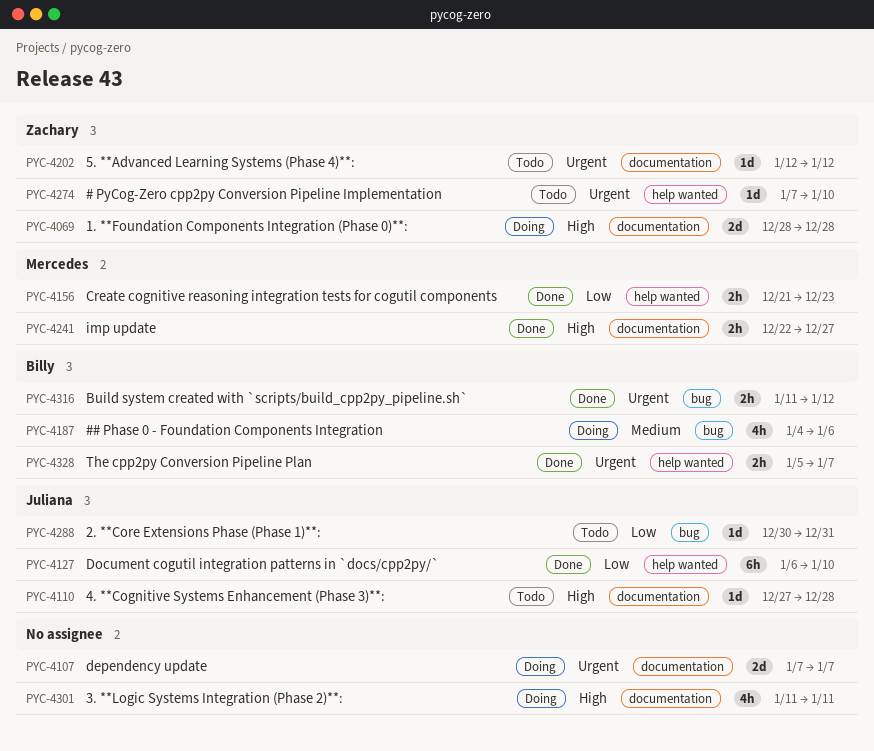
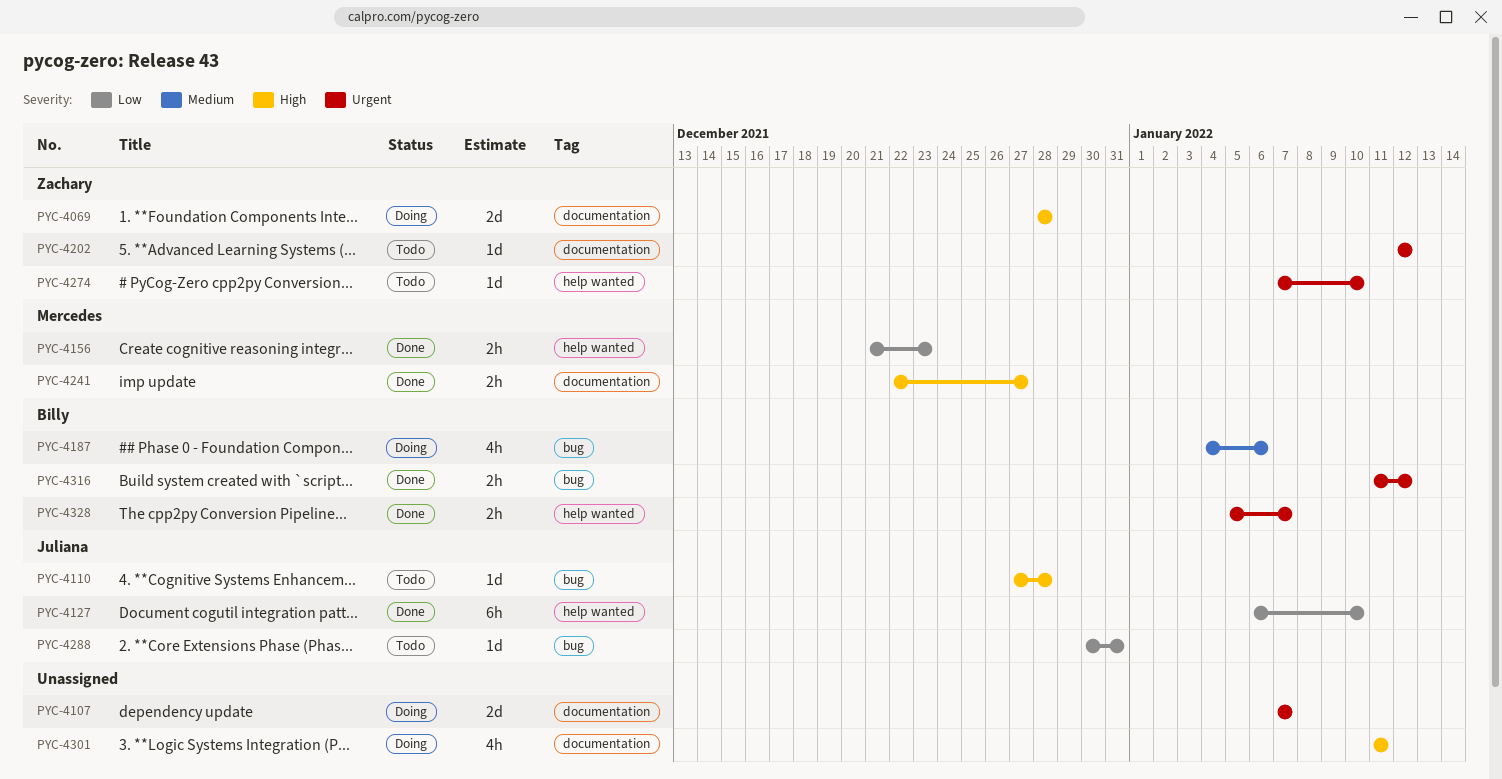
PYC-4110, label: documentation -> bug

